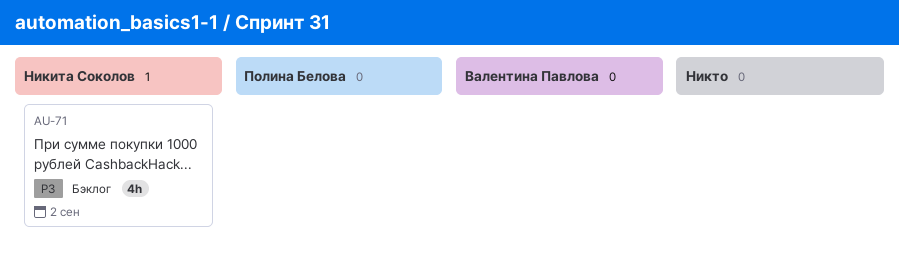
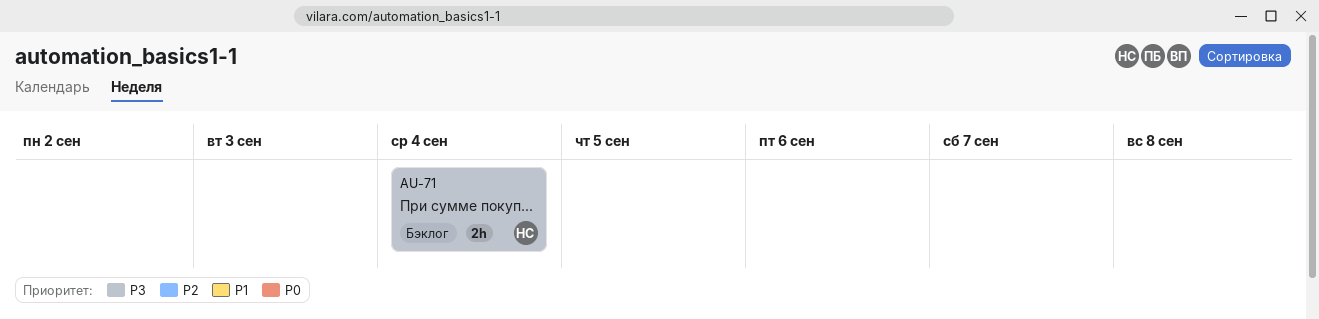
AU-71, estimate: 4h -> 2h
AU-71, due: Sep 2 -> Sep 4

